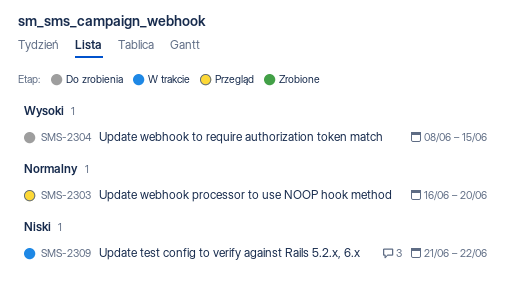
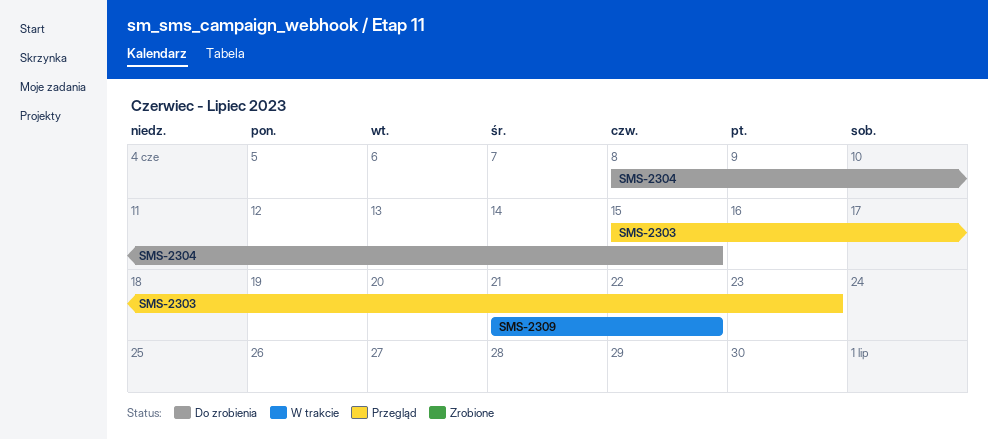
SMS-2303, start: Jun 16 -> Jun 15
SMS-2303, due: Jun 20 -> Jun 23

